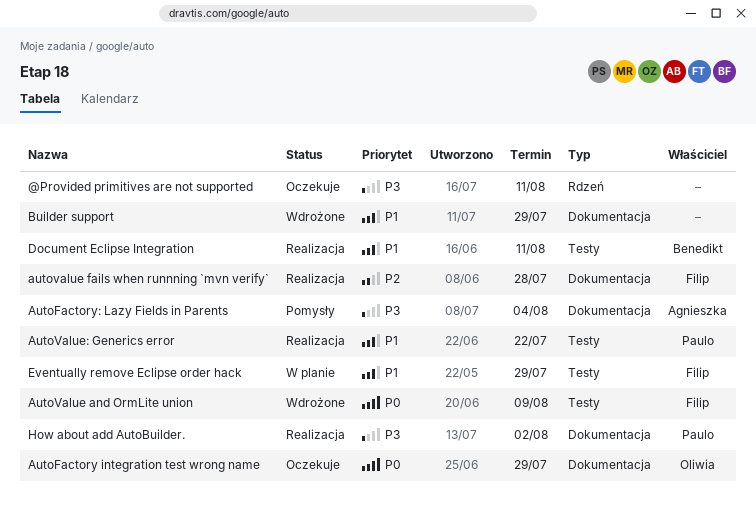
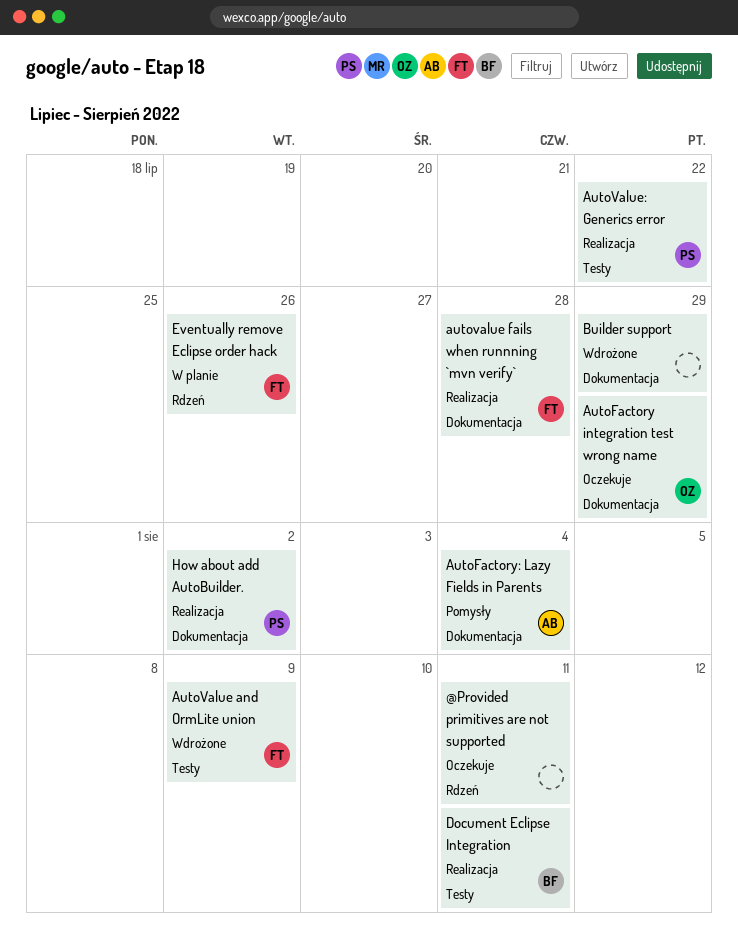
Eventually remove Eclipse order hack, label: Testy -> Rdzeń
Eventually remove Eclipse order hack, due: Jul 29 -> Jul 26

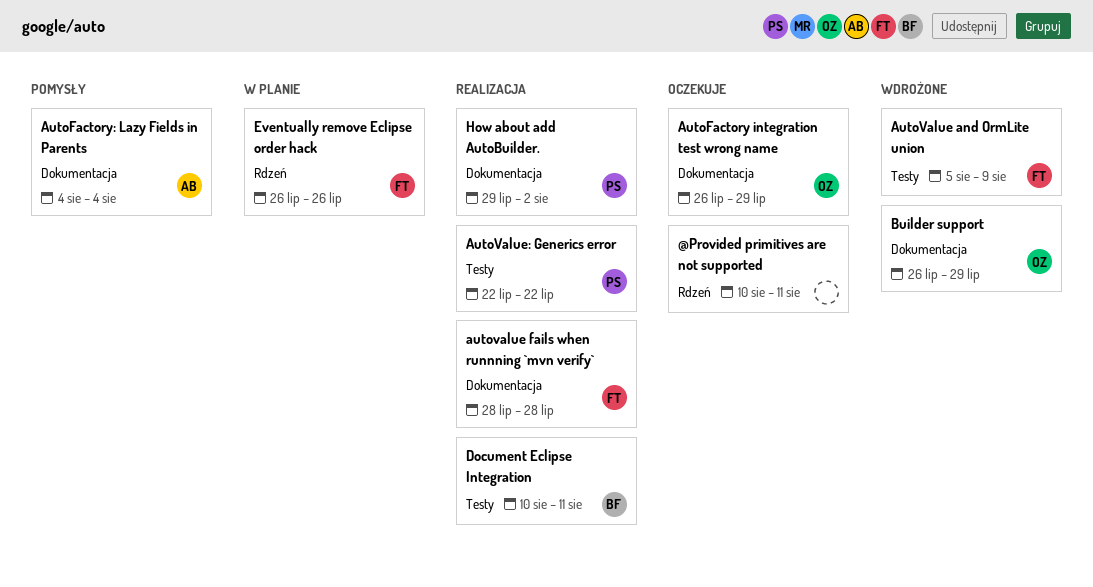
Builder support, owner: none -> OZ

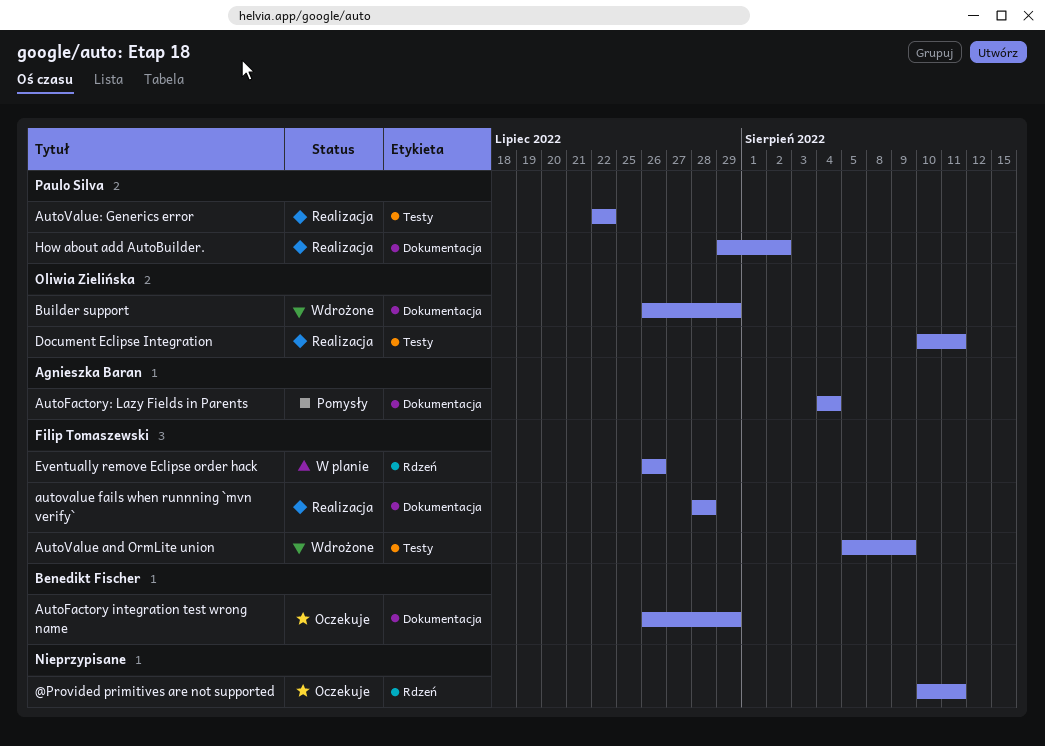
AutoFactory integration test wrong name, owner: Oliwia Zielińska -> Benedikt Fischer
Document Eclipse Integration, owner: Benedikt Fischer -> Oliwia Zielińska

